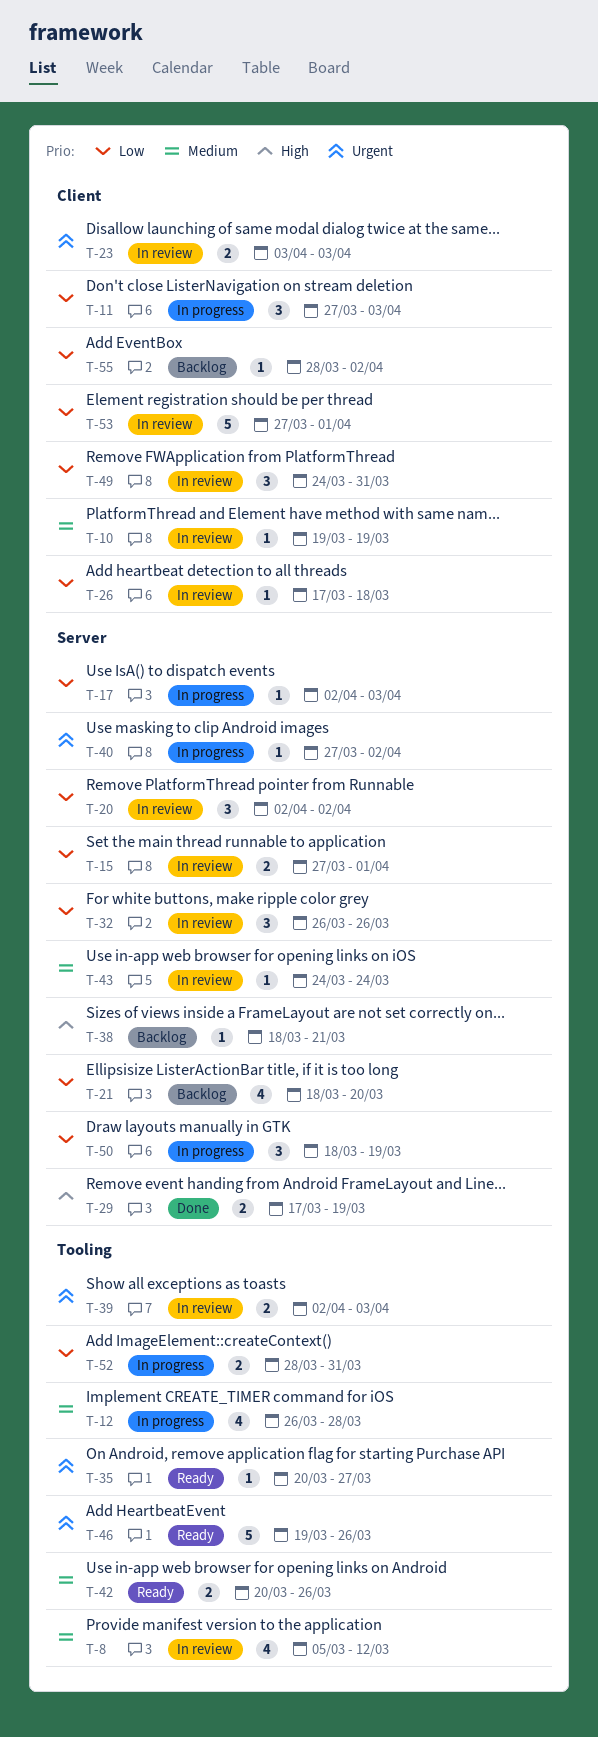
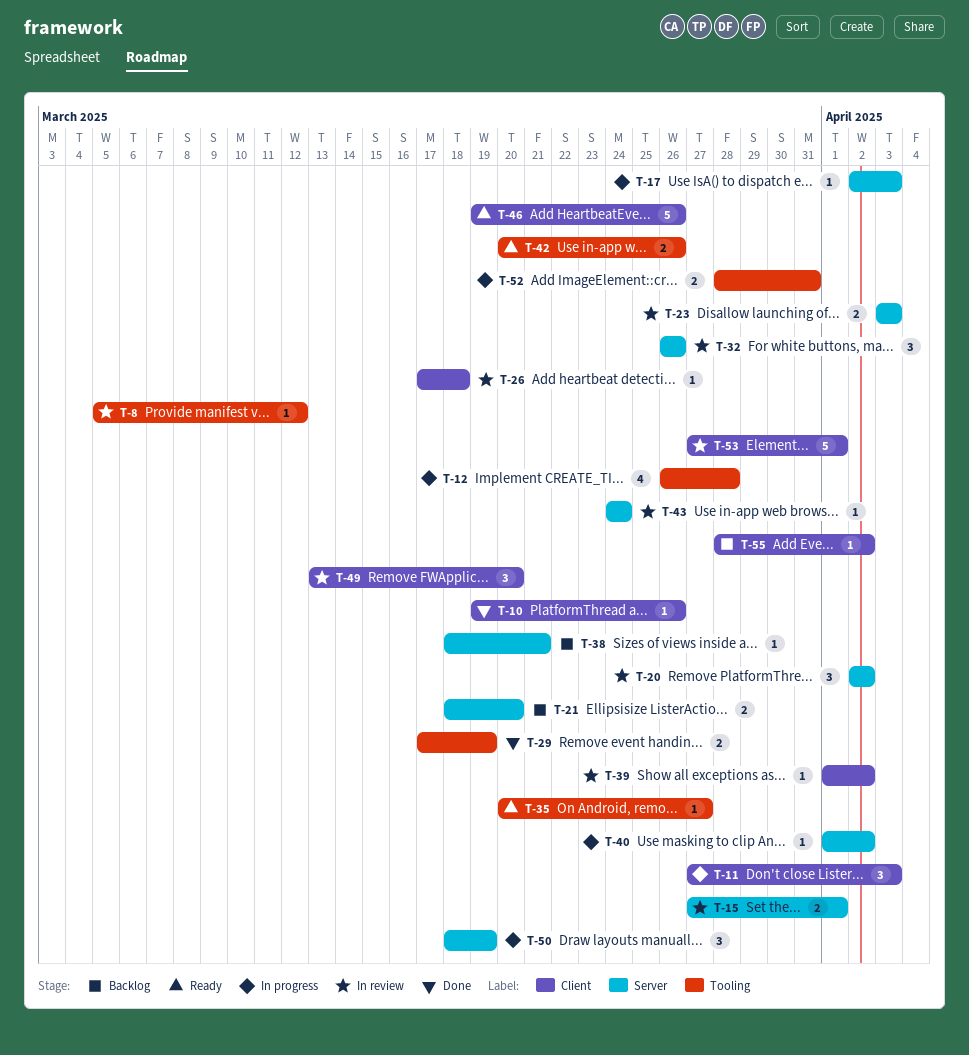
T-8, estimate: 4 -> 1
T-10, status: In review -> Done
T-10, due: Mar 19 -> Mar 26
T-21, estimate: 4 -> 2
T-23, label: Client -> Server
T-29, label: Server -> Tooling
T-39, label: Tooling -> Client
T-39, estimate: 2 -> 1
T-39, start: Apr 2 -> Apr 1
T-39, due: Apr 3 -> Apr 2
T-40, start: Mar 27 -> Apr 1
T-46, label: Tooling -> Client
T-49, start: Mar 24 -> Mar 13
T-49, due: Mar 31 -> Mar 20

